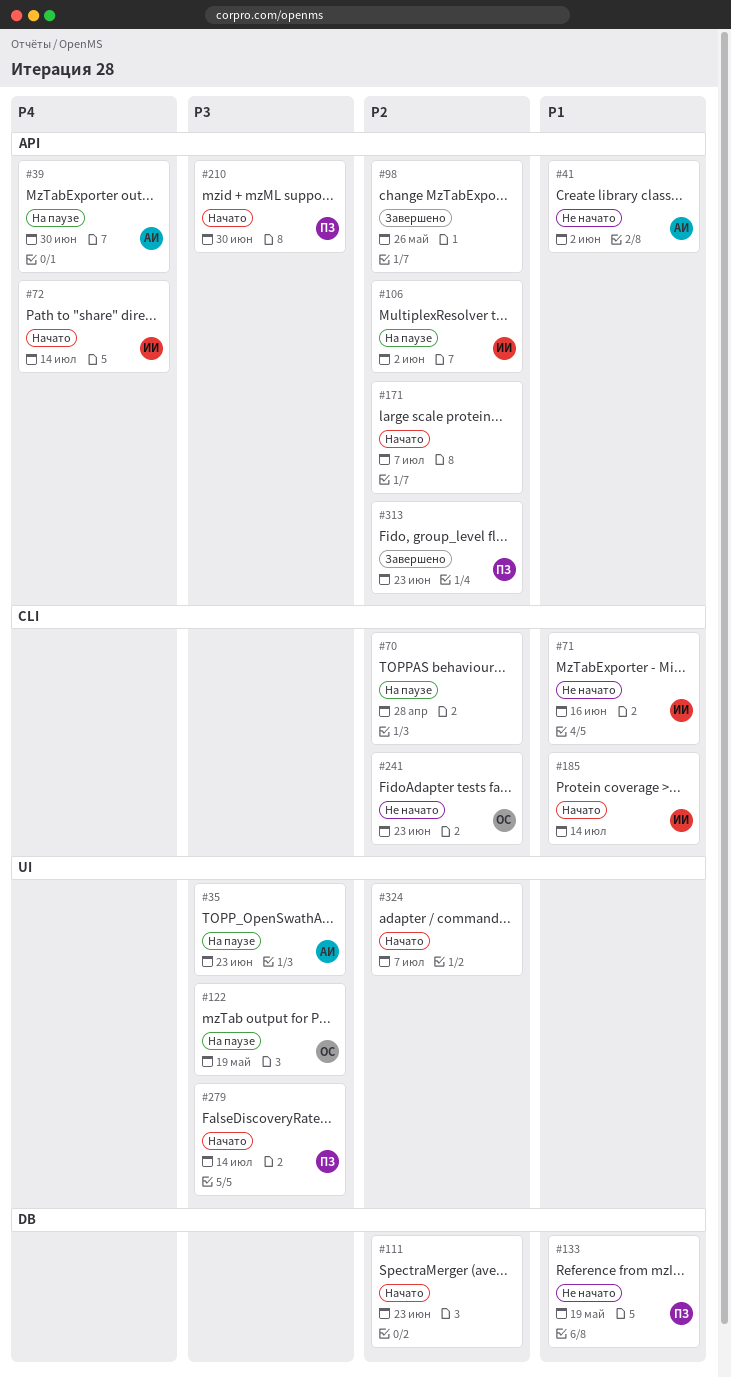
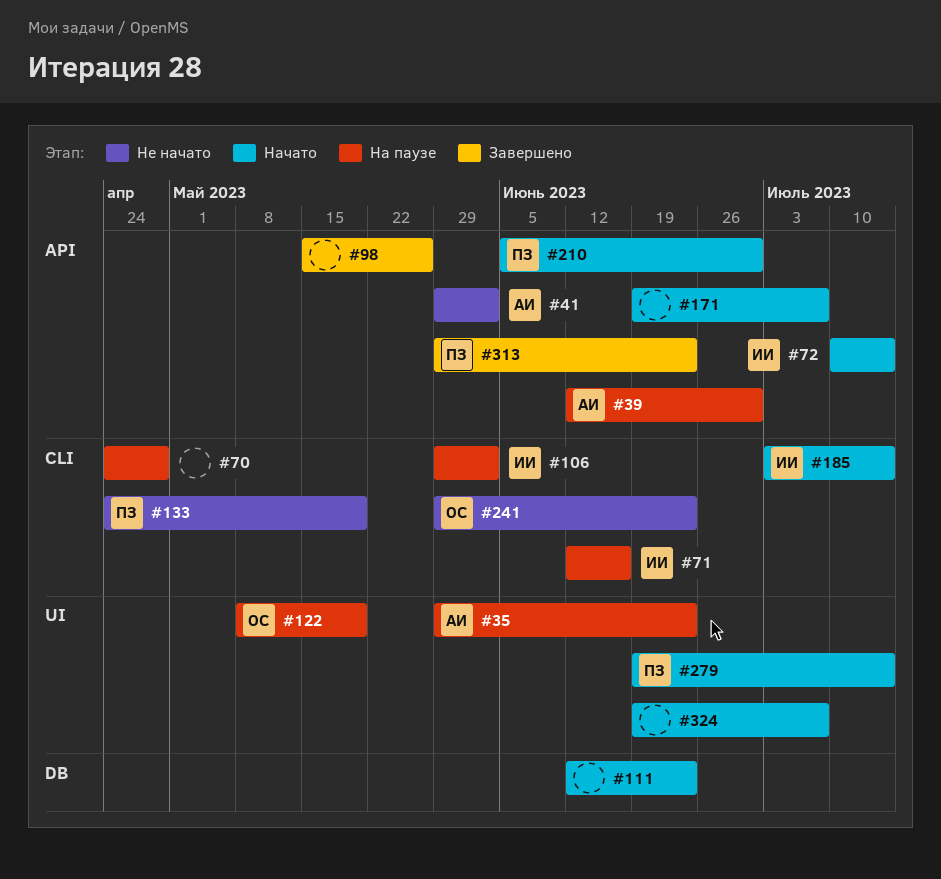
#71, status: Не начато -> На паузе
#106, label: API -> CLI
#133, label: DB -> CLI

